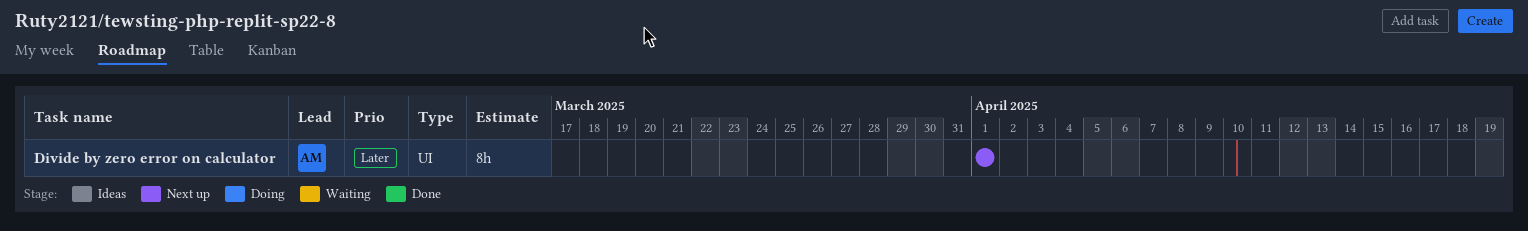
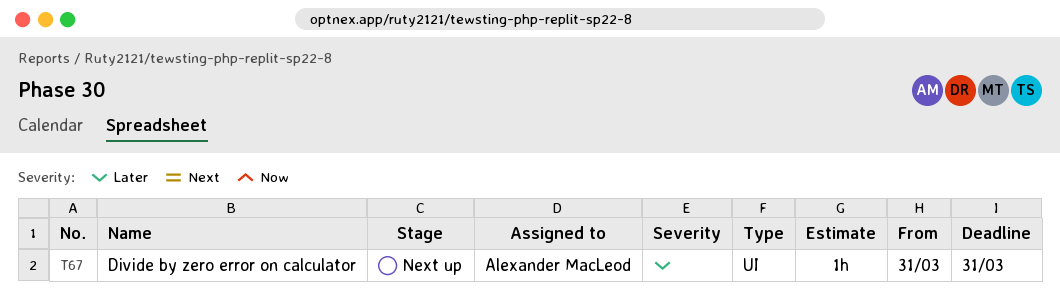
Divide by zero error on calculator, estimate: 8h -> 1h
Divide by zero error on calculator, start: Apr 1 -> Mar 31
Divide by zero error on calculator, due: Apr 1 -> Mar 31

